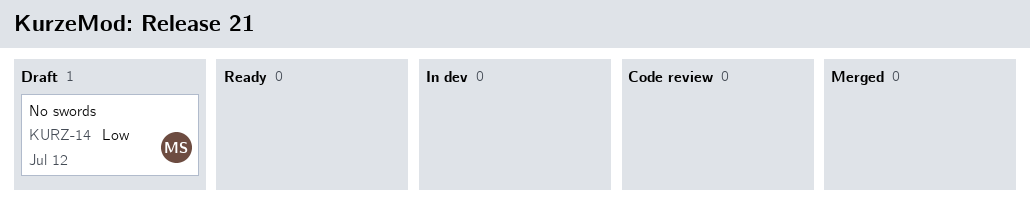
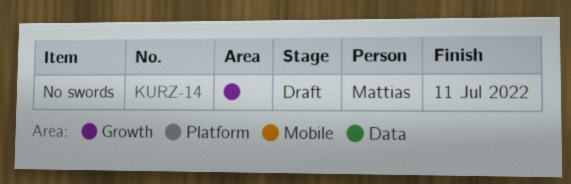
KURZ-14, due: Jul 12 -> Jul 11

